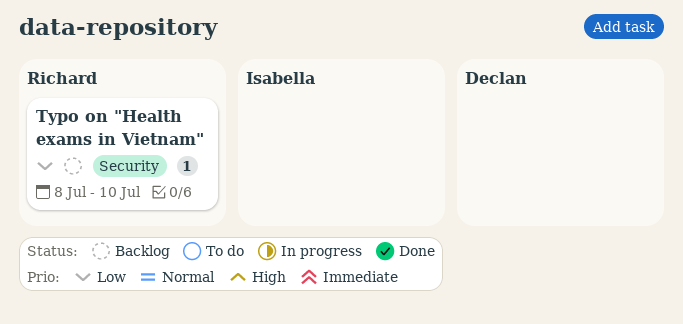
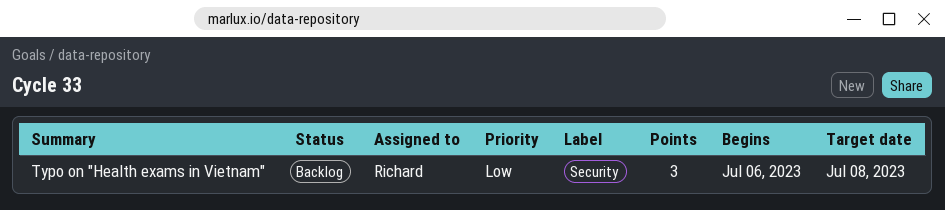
Typo on "Health exams in Vietnam", estimate: 1 -> 3
Typo on "Health exams in Vietnam", start: Jul 8 -> Jul 6
Typo on "Health exams in Vietnam", due: Jul 10 -> Jul 8

